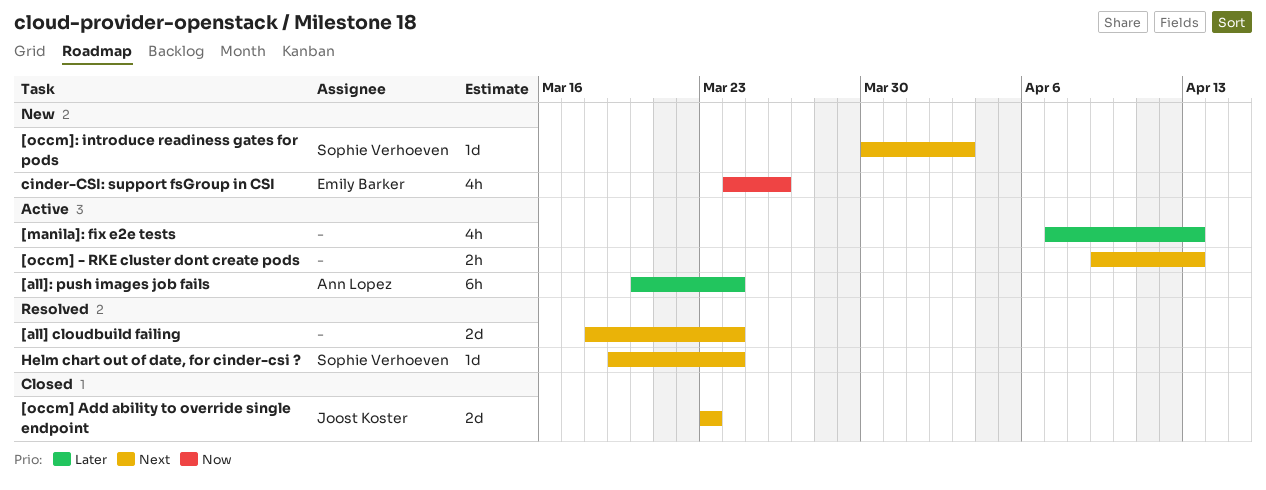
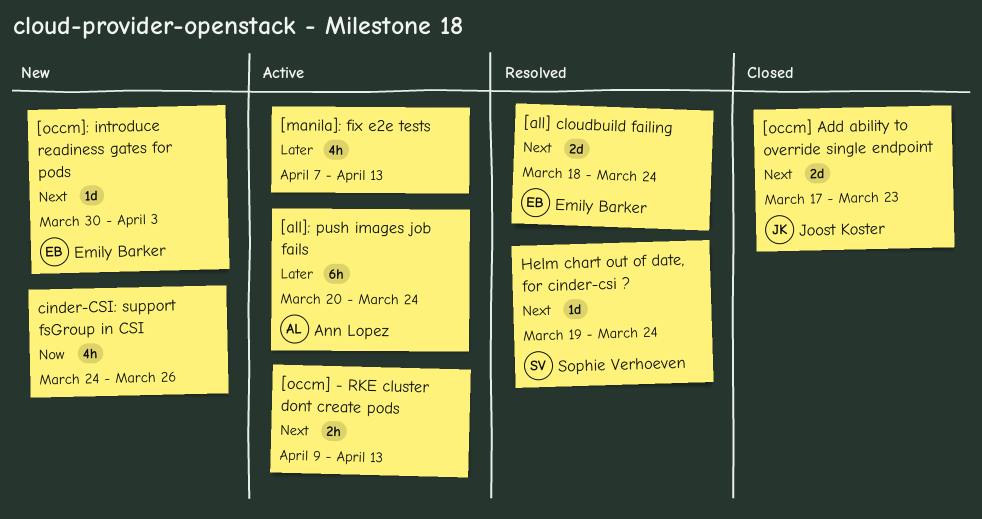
[all] cloudbuild failing, owner: none -> Emily Barker
[occm] Add ability to override single endpoint, start: Mar 23 -> Mar 17
[occm]: introduce readiness gates for pods, owner: Sophie Verhoeven -> Emily Barker
cinder-CSI: support fsGroup in CSI, owner: Emily Barker -> none

